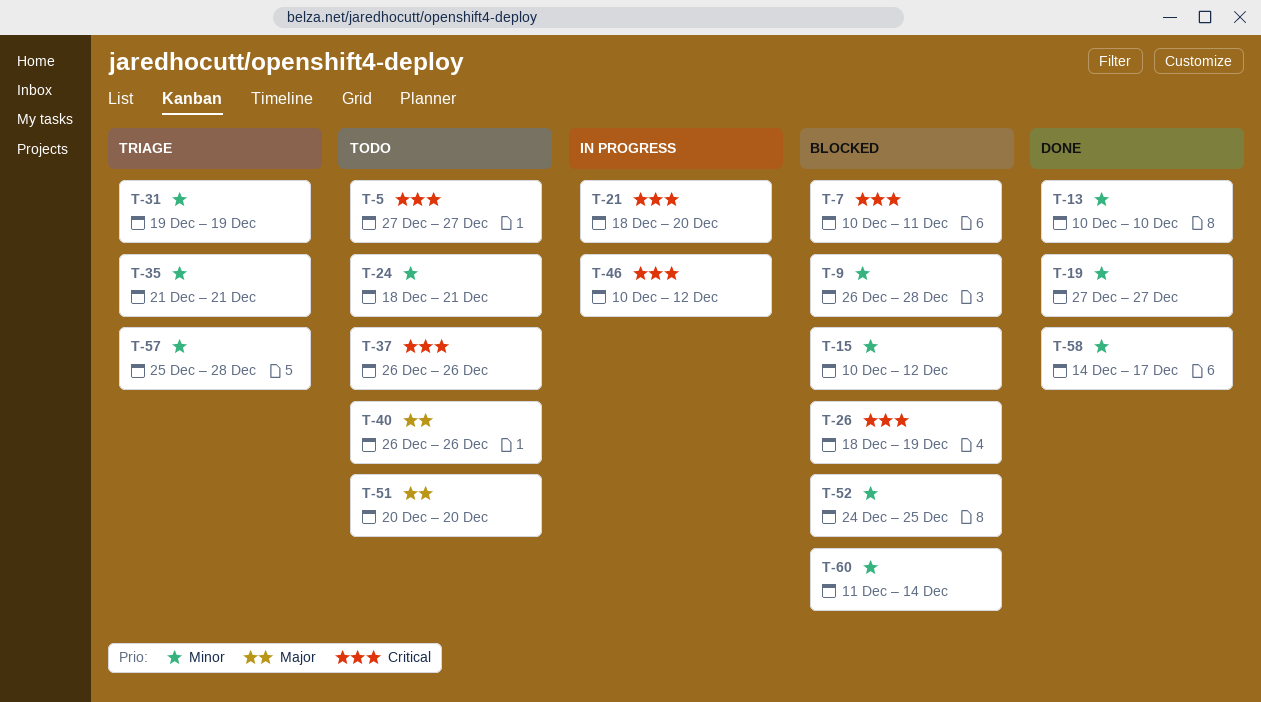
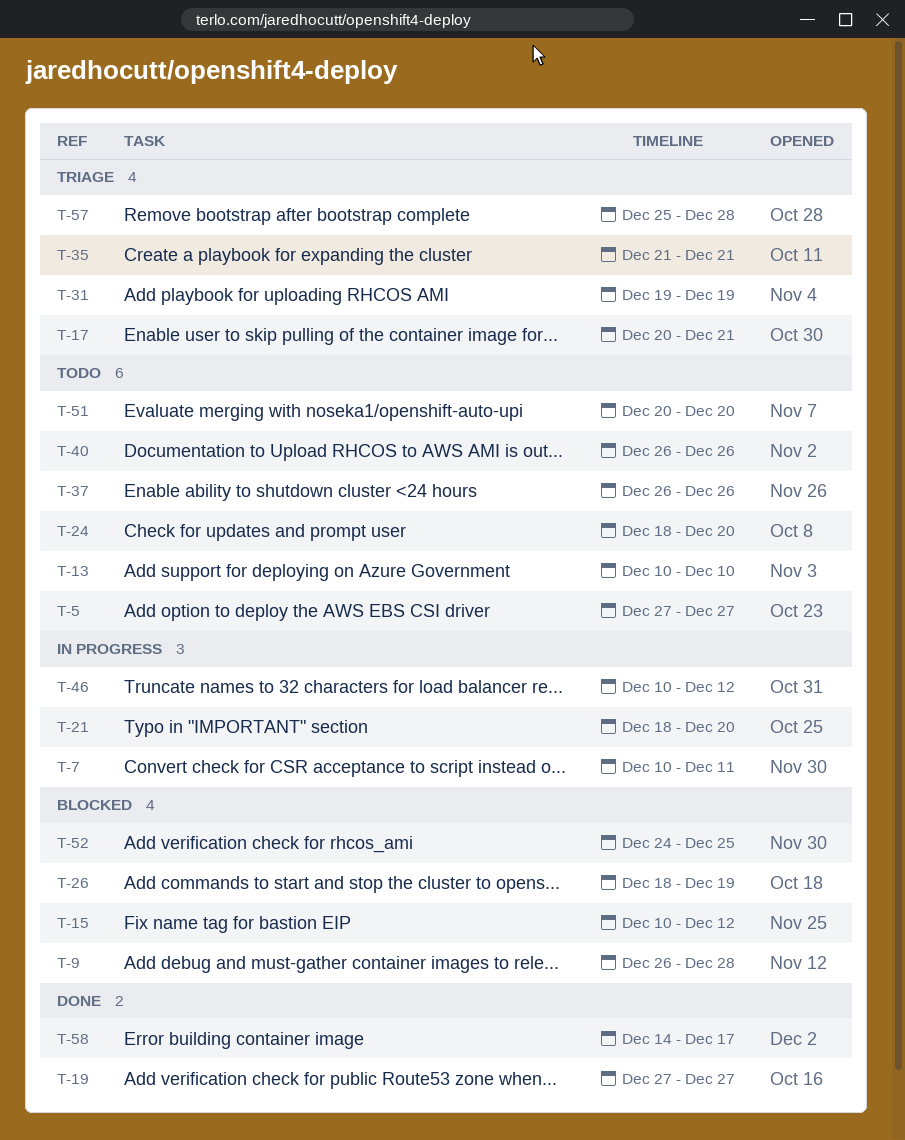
T-7, status: Blocked -> In progress
T-13, status: Done -> Todo
T-17: none -> present
T-24, due: Dec 21 -> Dec 20
T-60: present -> none

